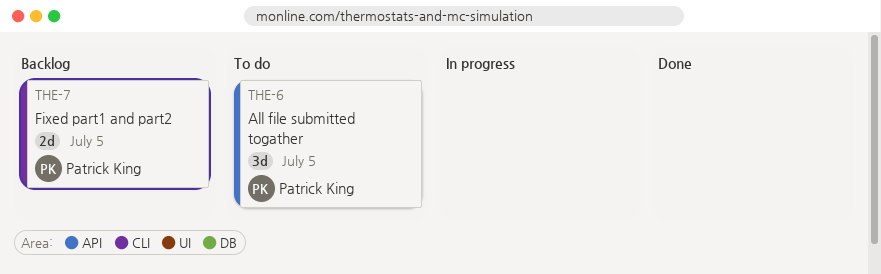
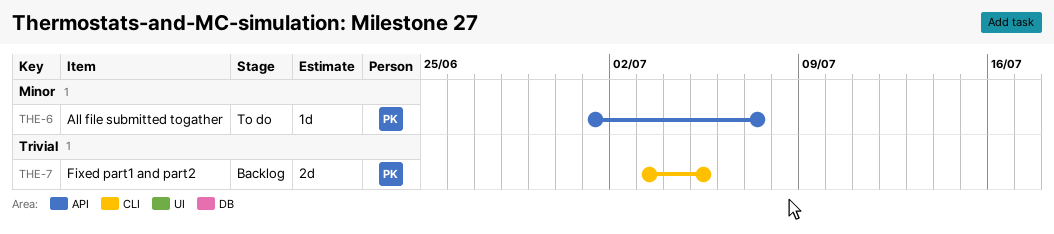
THE-6, estimate: 3d -> 1d
THE-6, due: Jul 5 -> Jul 7

